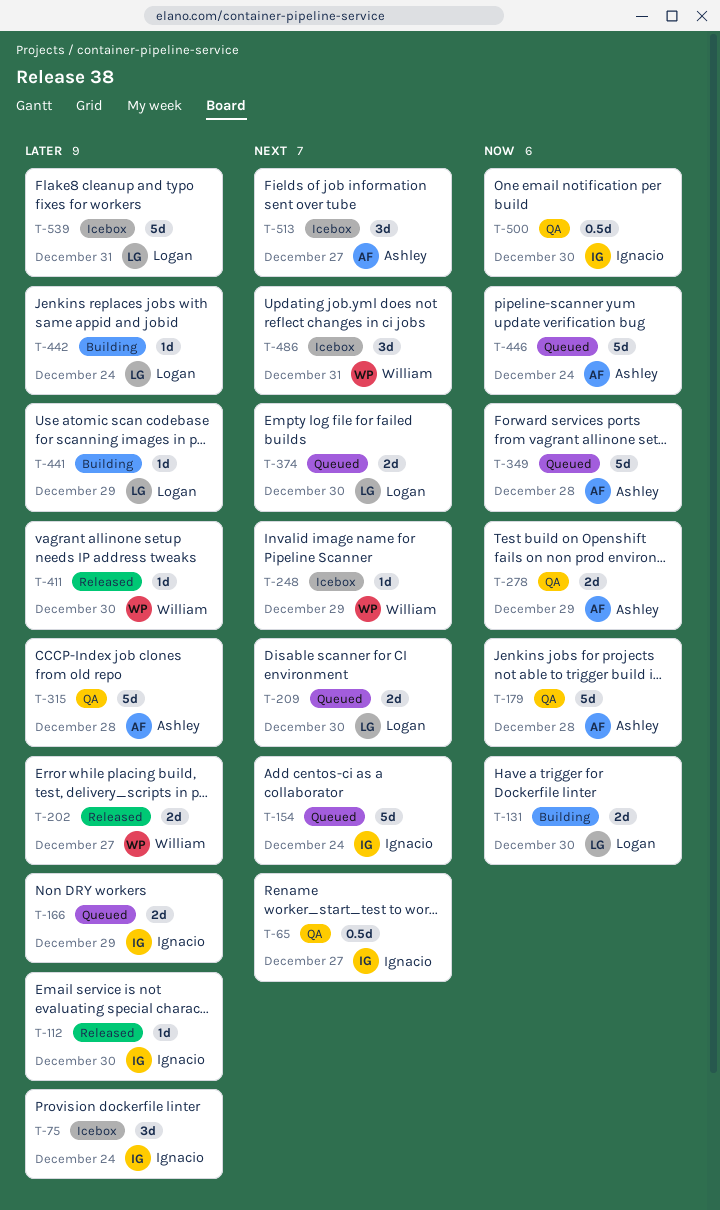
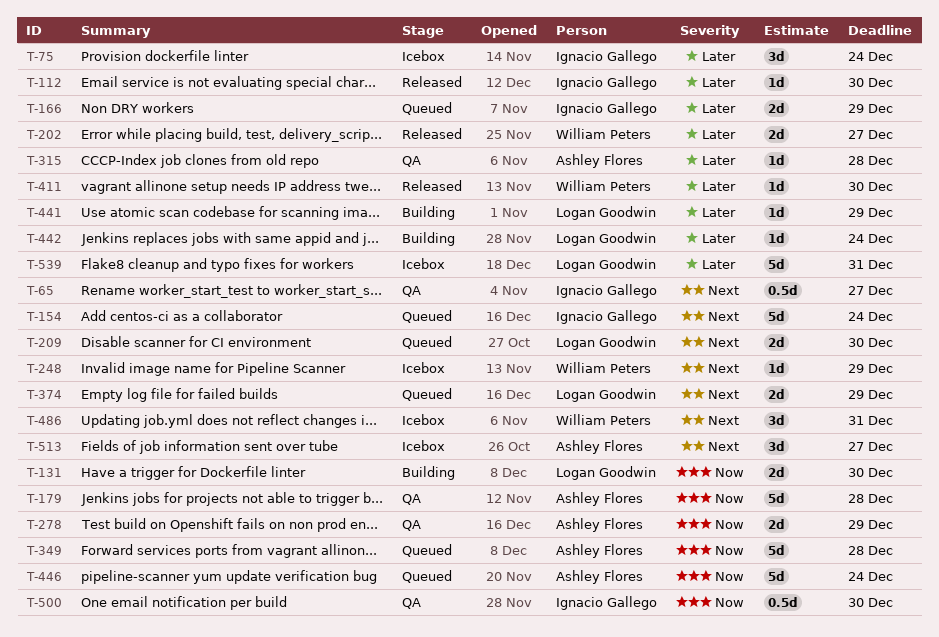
T-315, estimate: 5d -> 1d
T-374, due: Dec 30 -> Dec 29

